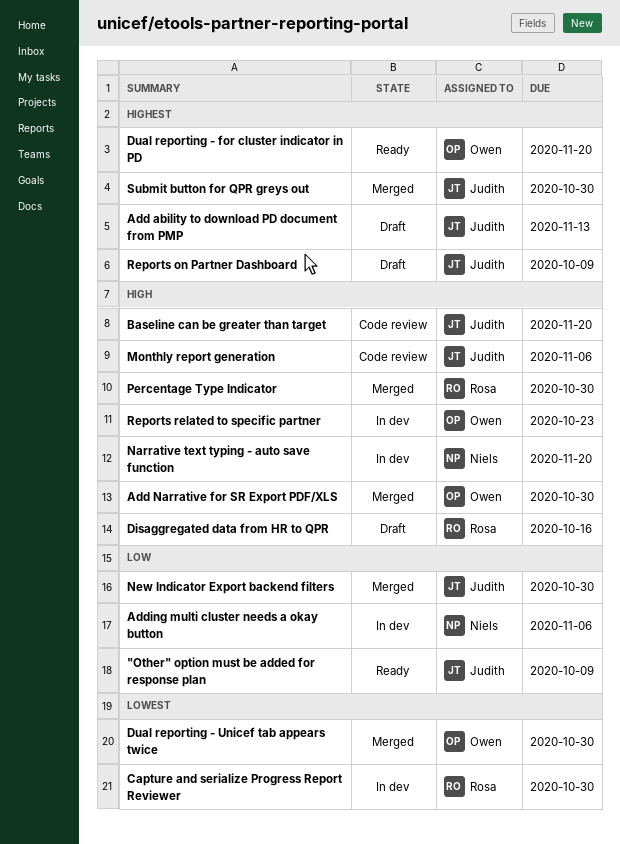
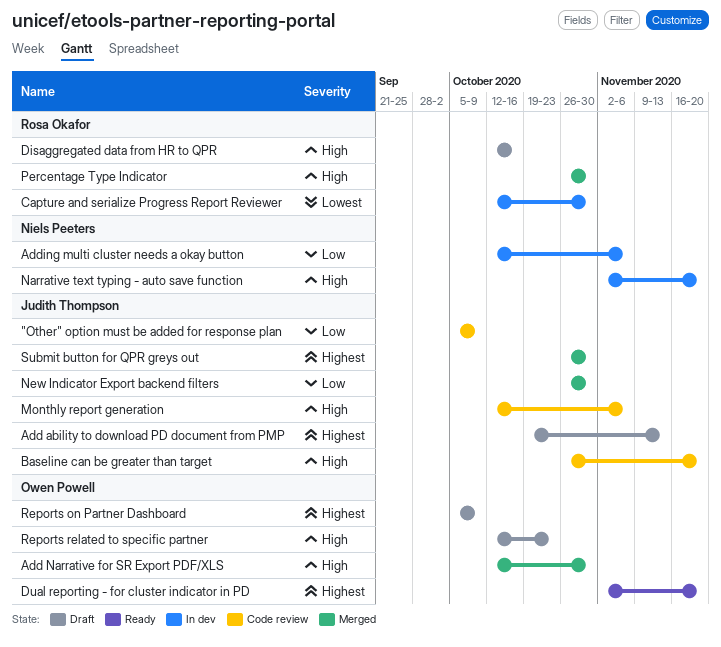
"Other" option must be added for response plan, status: Ready -> Code review
Dual reporting - Unicef tab appears twice: present -> none
Reports on Partner Dashboard, owner: Judith Thompson -> Owen Powell
Reports related to specific partner, status: In dev -> Draft

